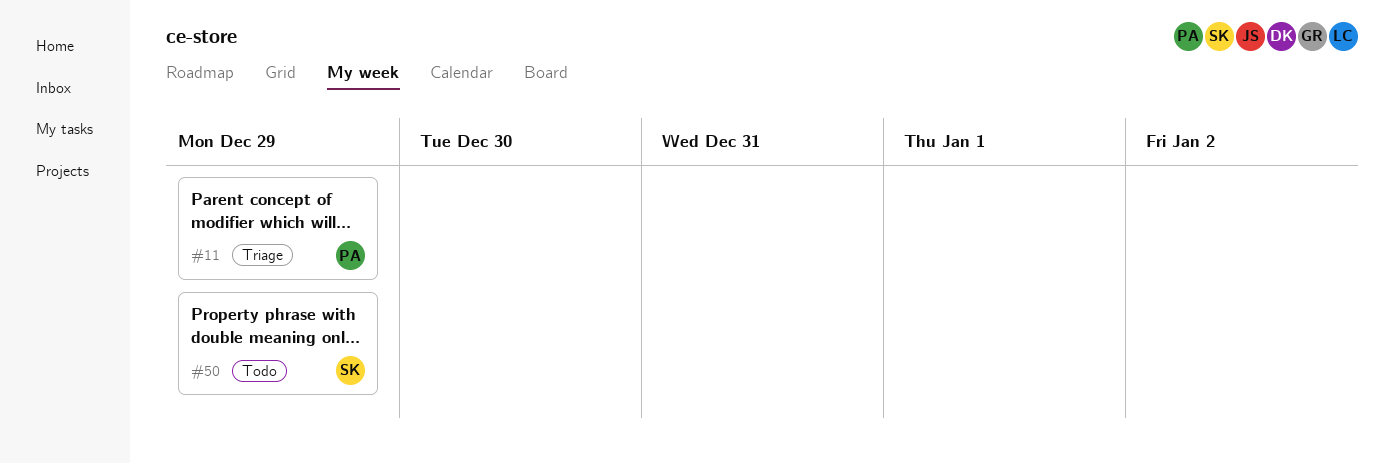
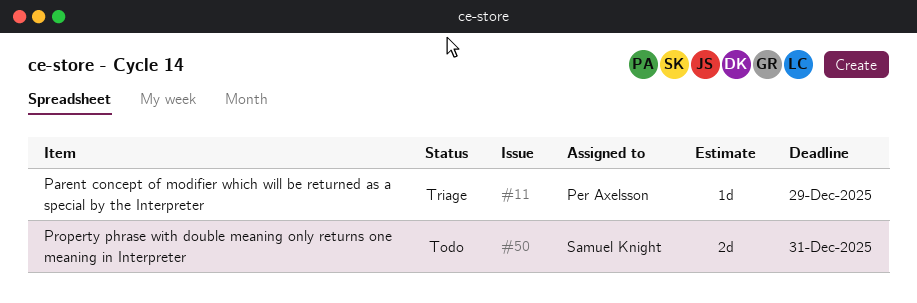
#50, due: Dec 29 -> Dec 31

